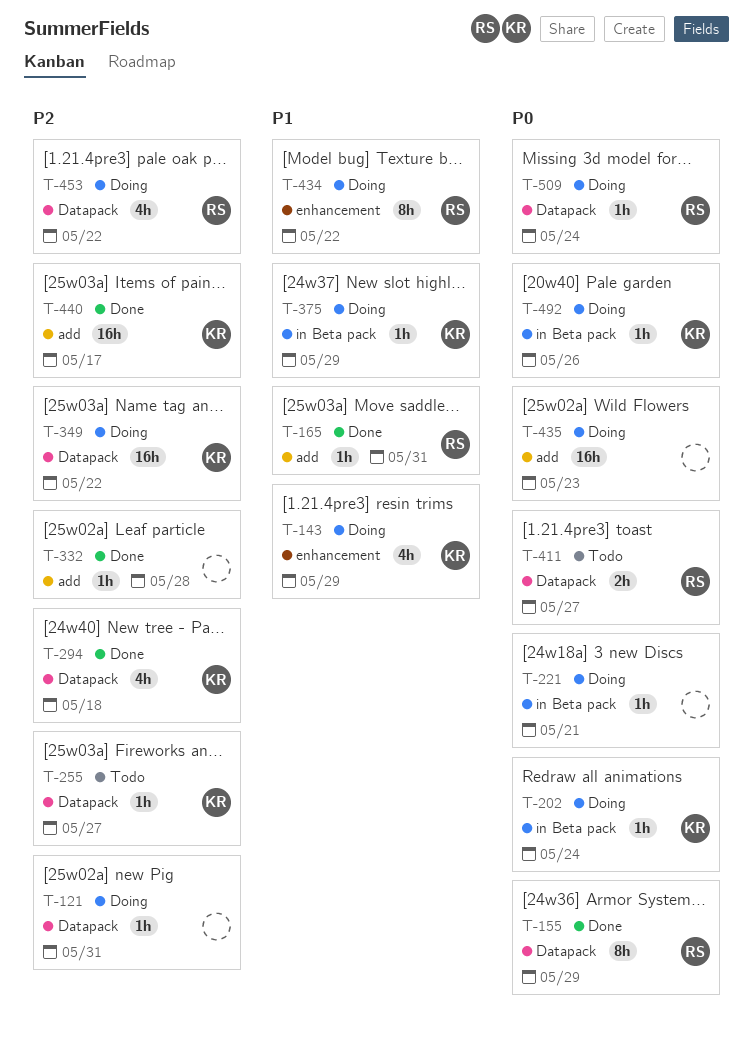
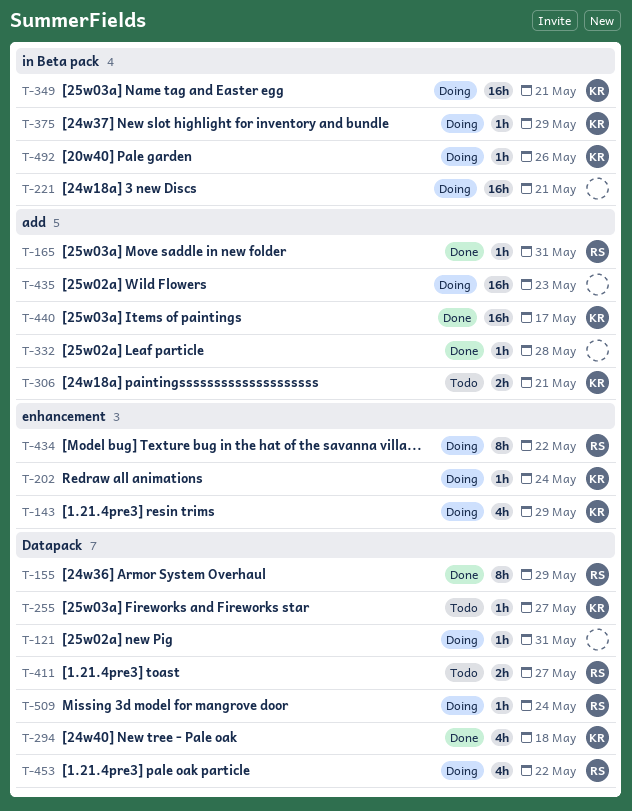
T-202, label: in Beta pack -> enhancement
T-221, estimate: 1h -> 16h
T-306: none -> present
T-349, label: Datapack -> in Beta pack
T-349, due: May 22 -> May 21

